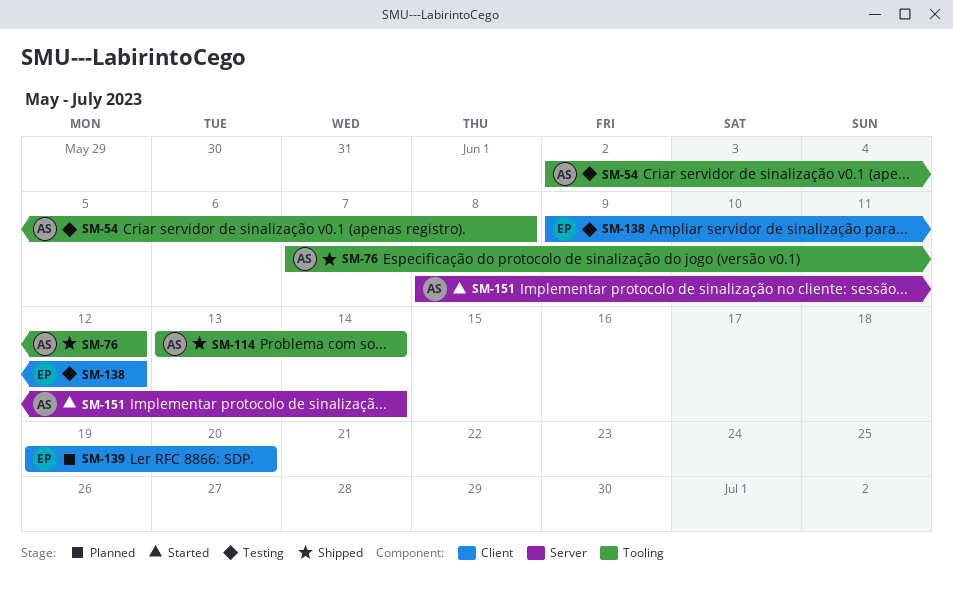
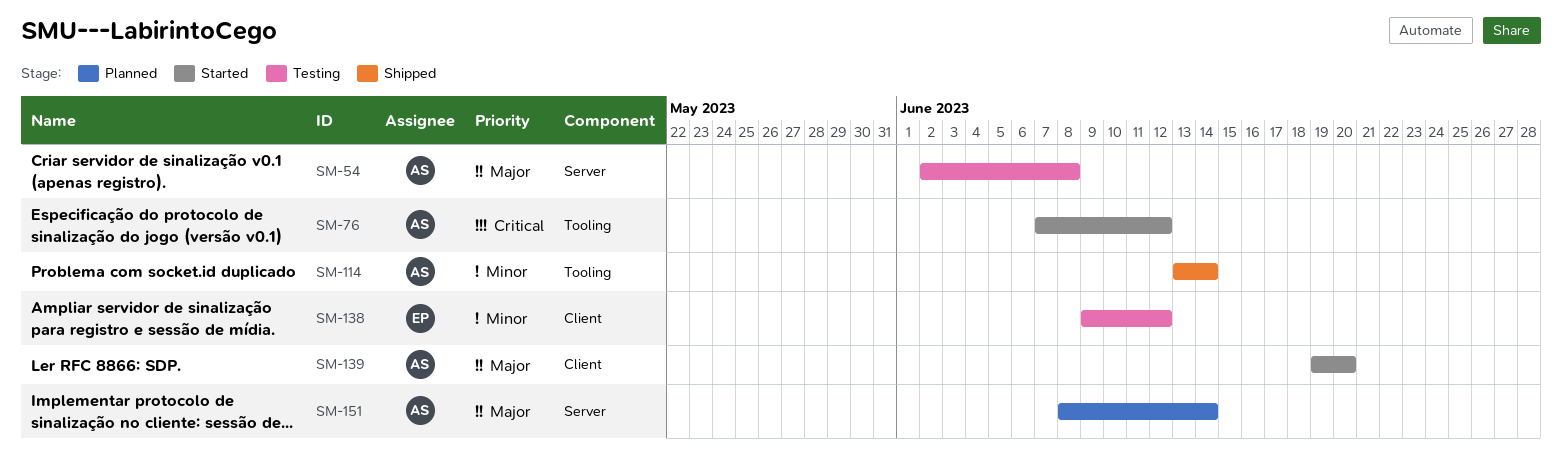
SM-54, label: Tooling -> Server
SM-76, status: Shipped -> Started
SM-139, status: Planned -> Started
SM-139, owner: EP -> AS
SM-151, status: Started -> Planned

